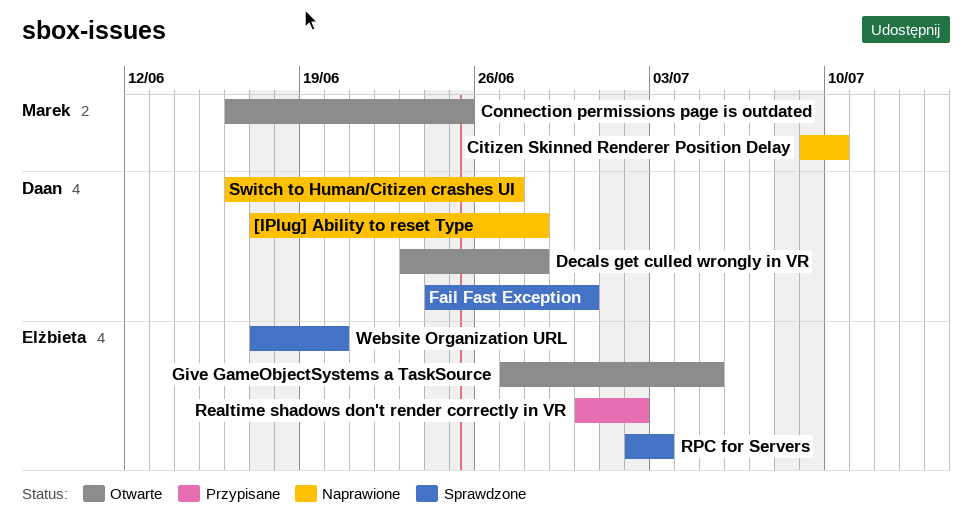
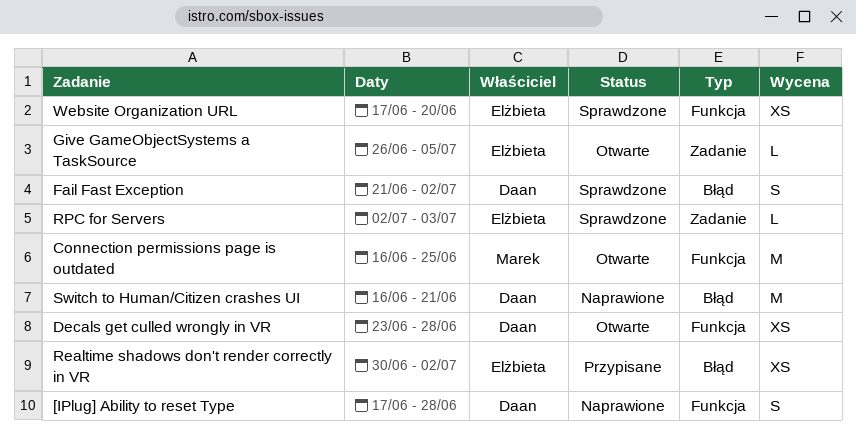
Citizen Skinned Renderer Position Delay: present -> none
Fail Fast Exception, start: Jun 24 -> Jun 21
Fail Fast Exception, due: Jun 30 -> Jul 2
Give GameObjectSystems a TaskSource, start: Jun 27 -> Jun 26
Switch to Human/Citizen crashes UI, due: Jun 27 -> Jun 21

